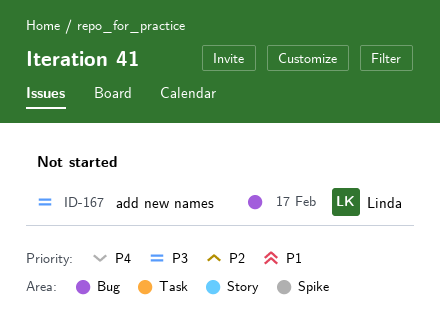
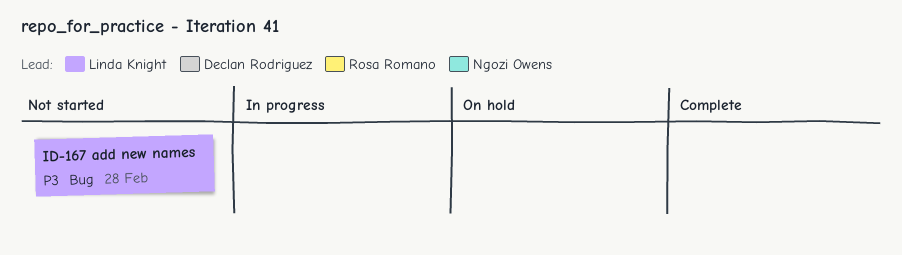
ID-167, due: Feb 17 -> Feb 28

